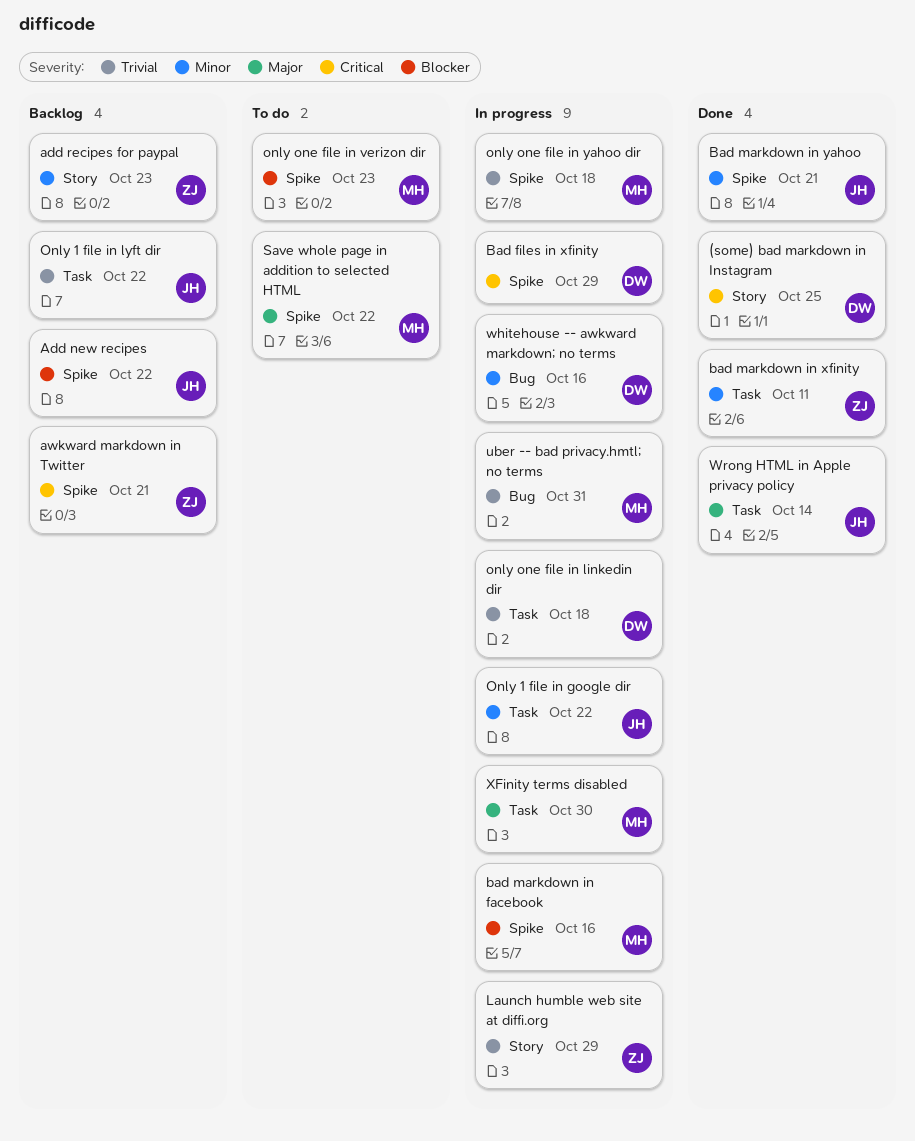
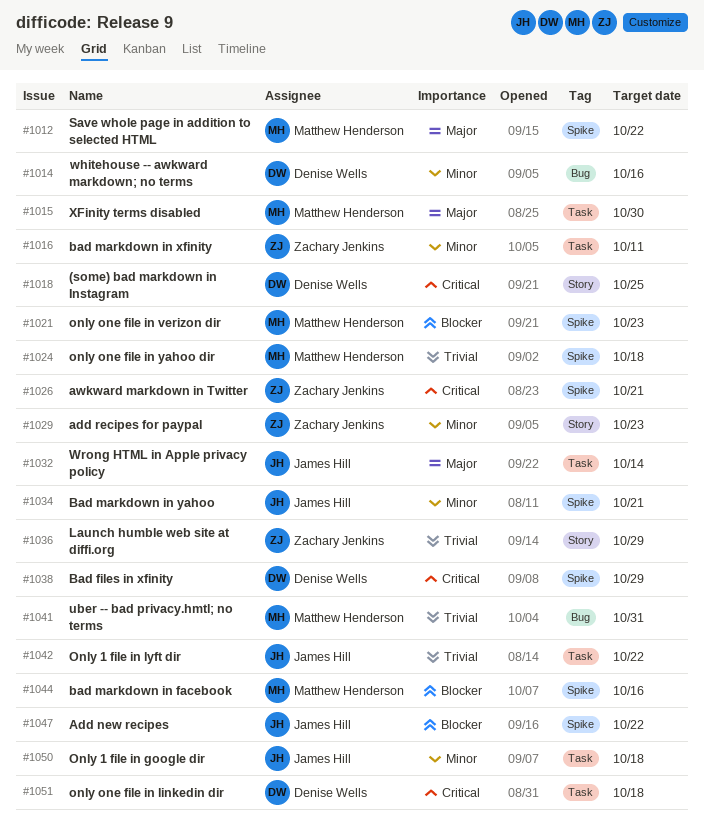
Only 1 file in google dir, due: Oct 22 -> Oct 18
only one file in linkedin dir, priority: Trivial -> Critical

